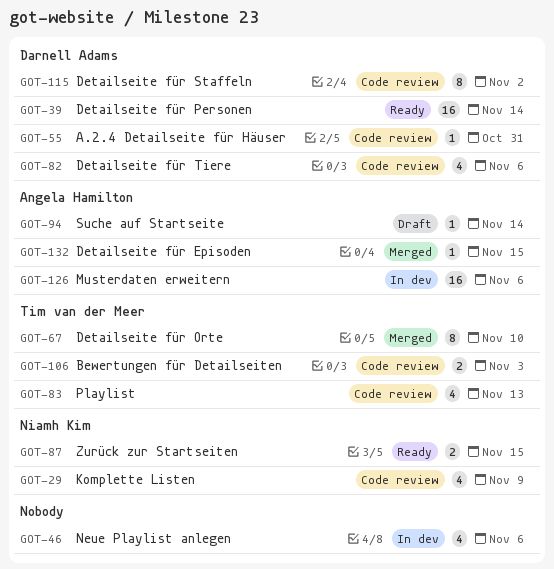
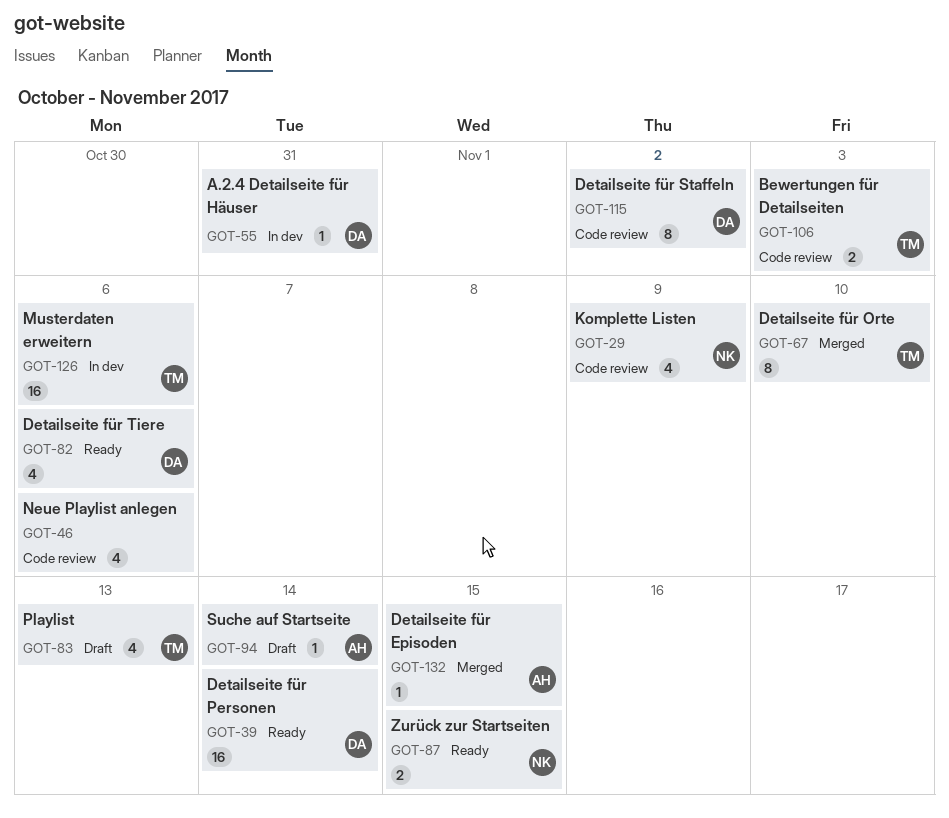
GOT-46, status: In dev -> Code review
GOT-55, status: Code review -> In dev
GOT-82, status: Code review -> Ready
GOT-83, status: Code review -> Draft
GOT-126, owner: Angela Hamilton -> Tim van der Meer

